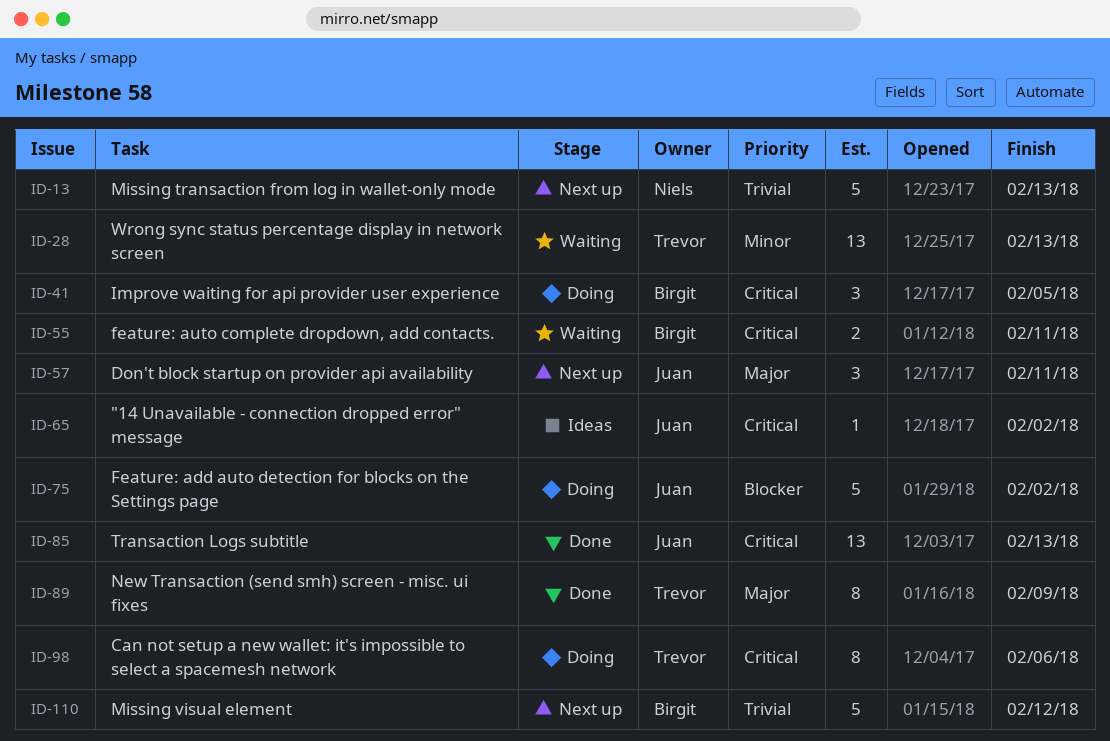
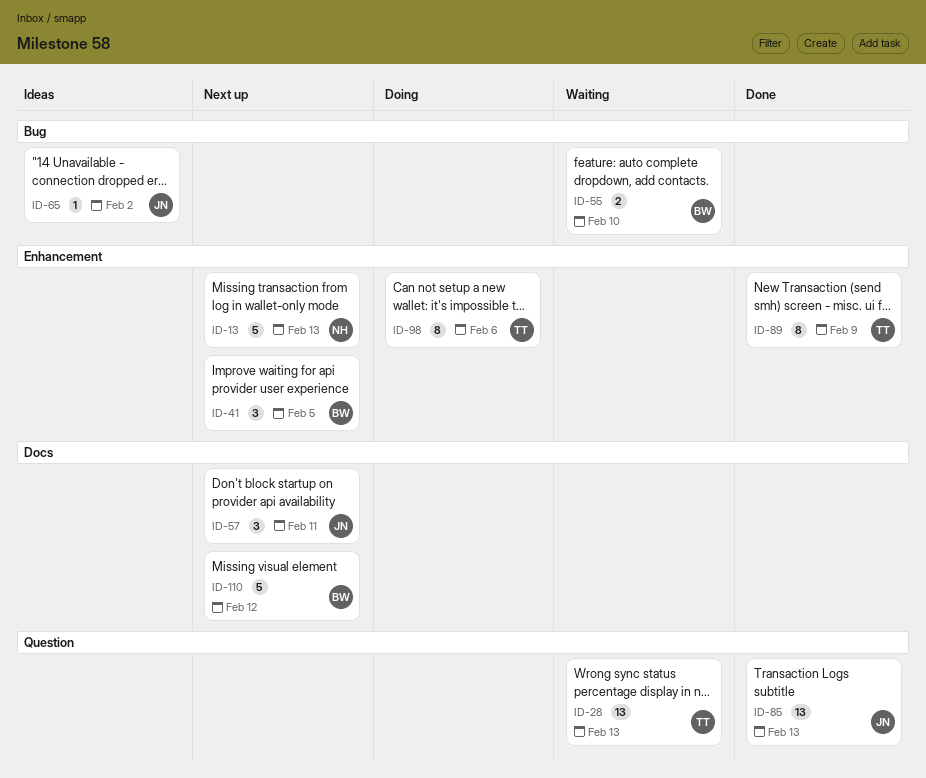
ID-41, status: Doing -> Next up
ID-55, due: Feb 11 -> Feb 10
ID-75: present -> none

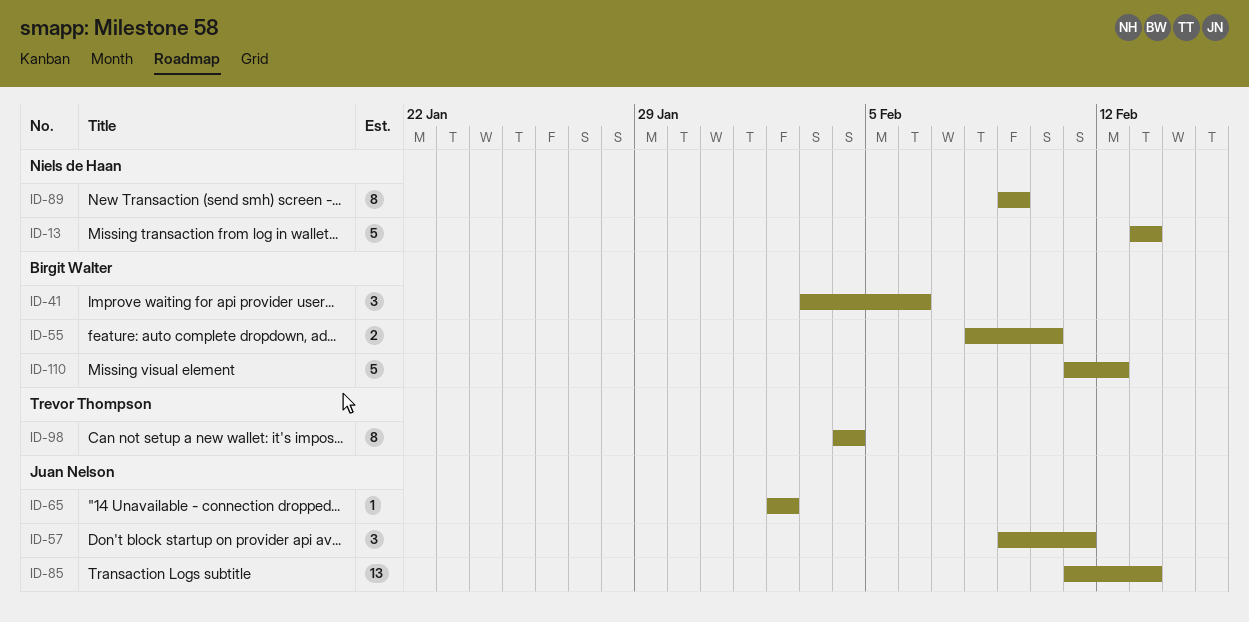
ID-28: present -> none
ID-41, due: Feb 5 -> Feb 6
ID-89, owner: Trevor Thompson -> Niels de Haan
ID-98, due: Feb 6 -> Feb 4

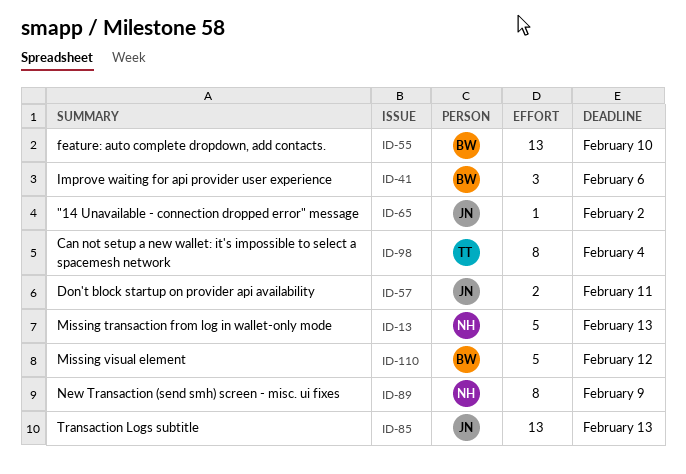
ID-55, estimate: 2 -> 13
ID-57, estimate: 3 -> 2

